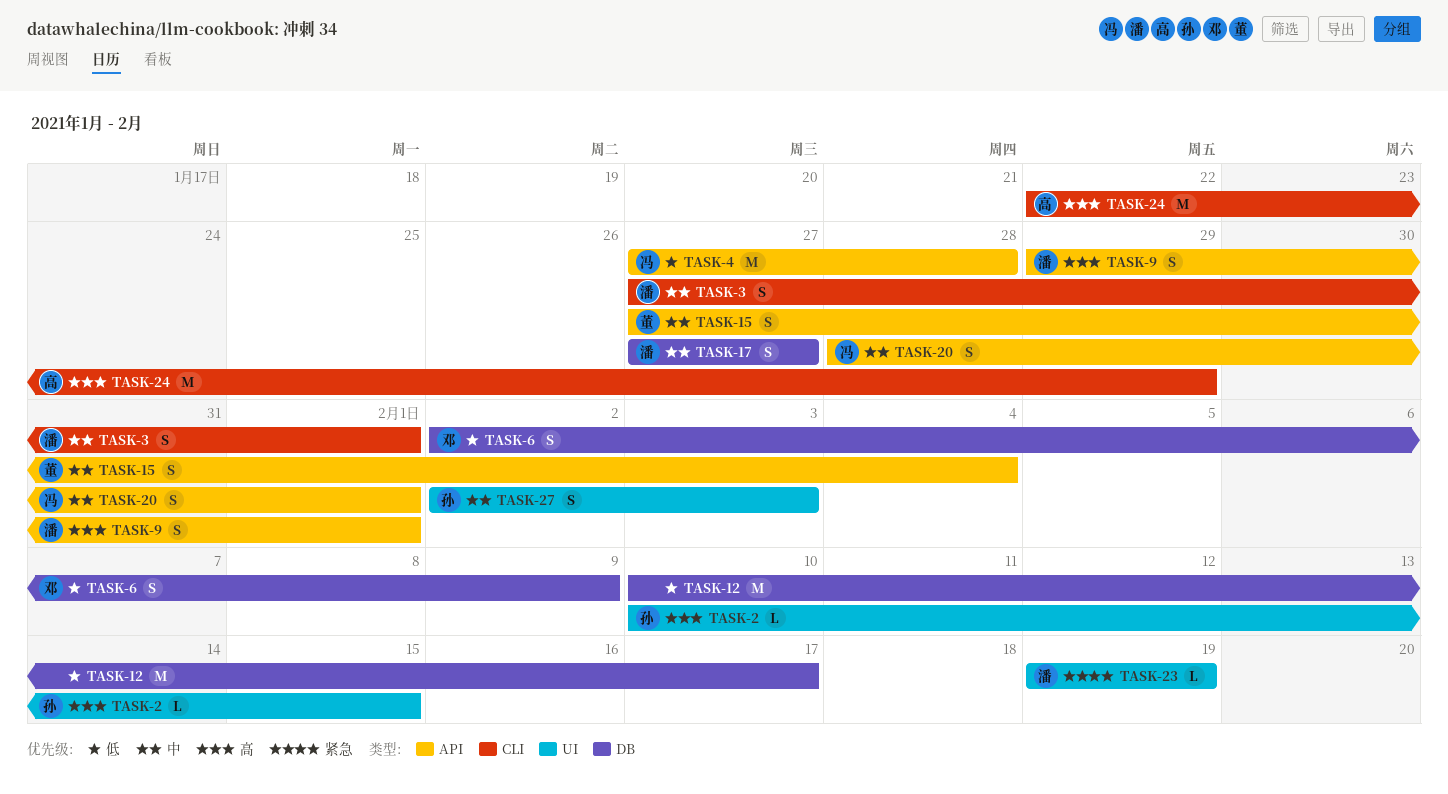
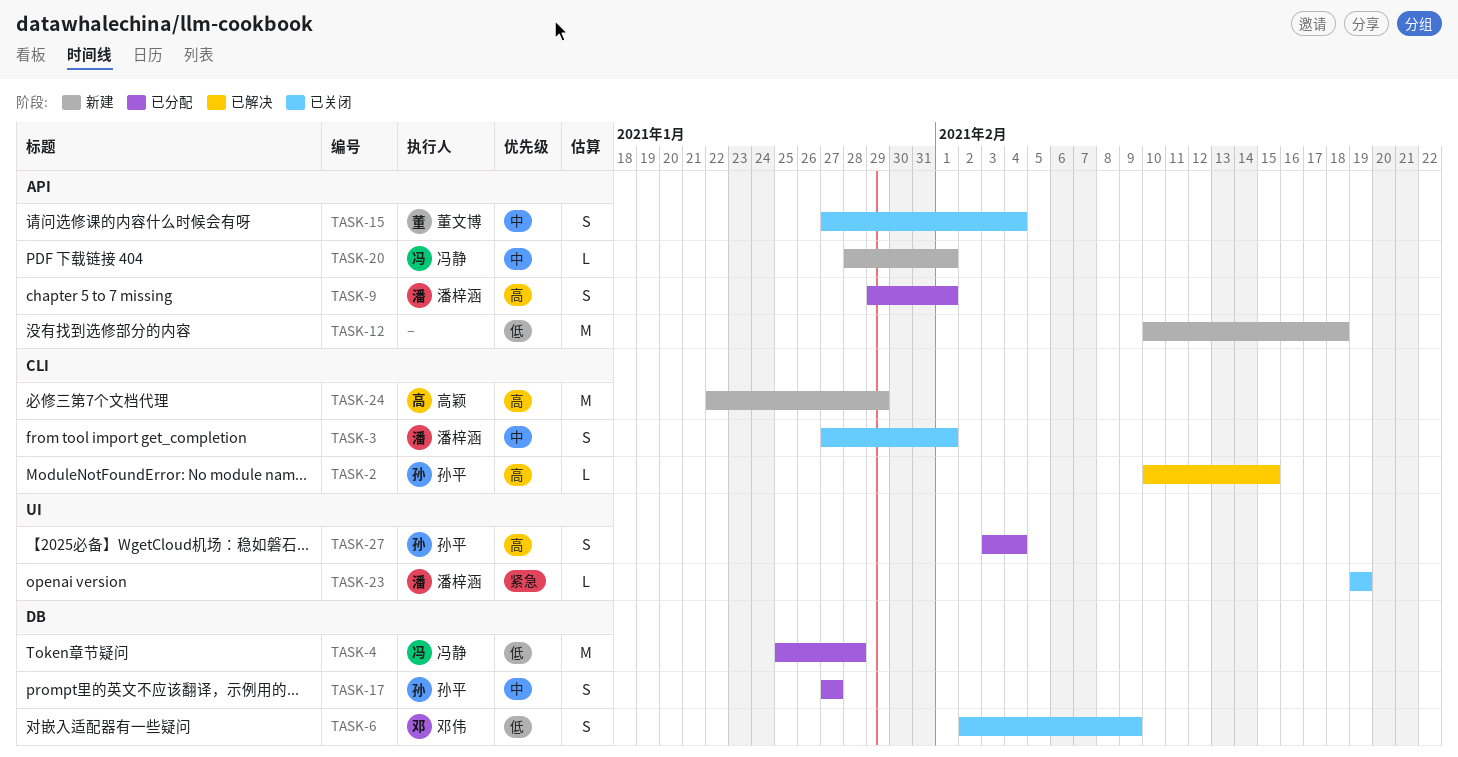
TASK-2, label: UI -> CLI
TASK-4, label: API -> DB
TASK-4, start: Jan 27 -> Jan 25
TASK-12, label: DB -> API
TASK-12, due: Feb 17 -> Feb 18
TASK-17, owner: 潘梓涵 -> 孙平
TASK-20, estimate: S -> L
TASK-27, priority: 中 -> 高
TASK-27, start: Feb 2 -> Feb 3
TASK-27, due: Feb 3 -> Feb 4

